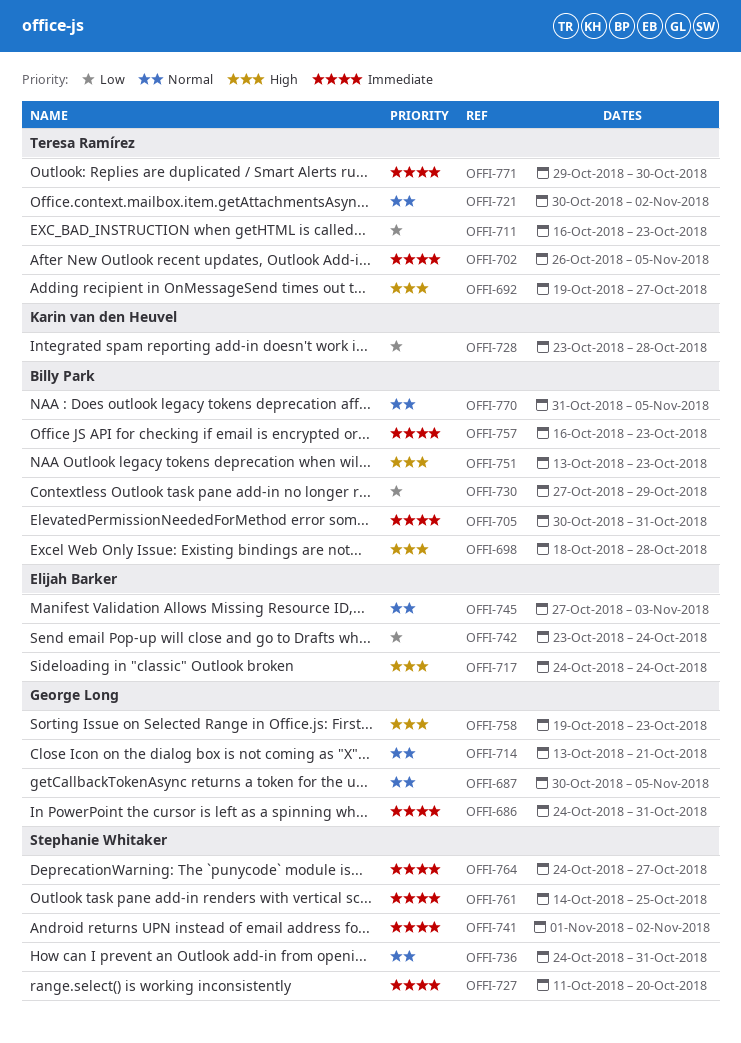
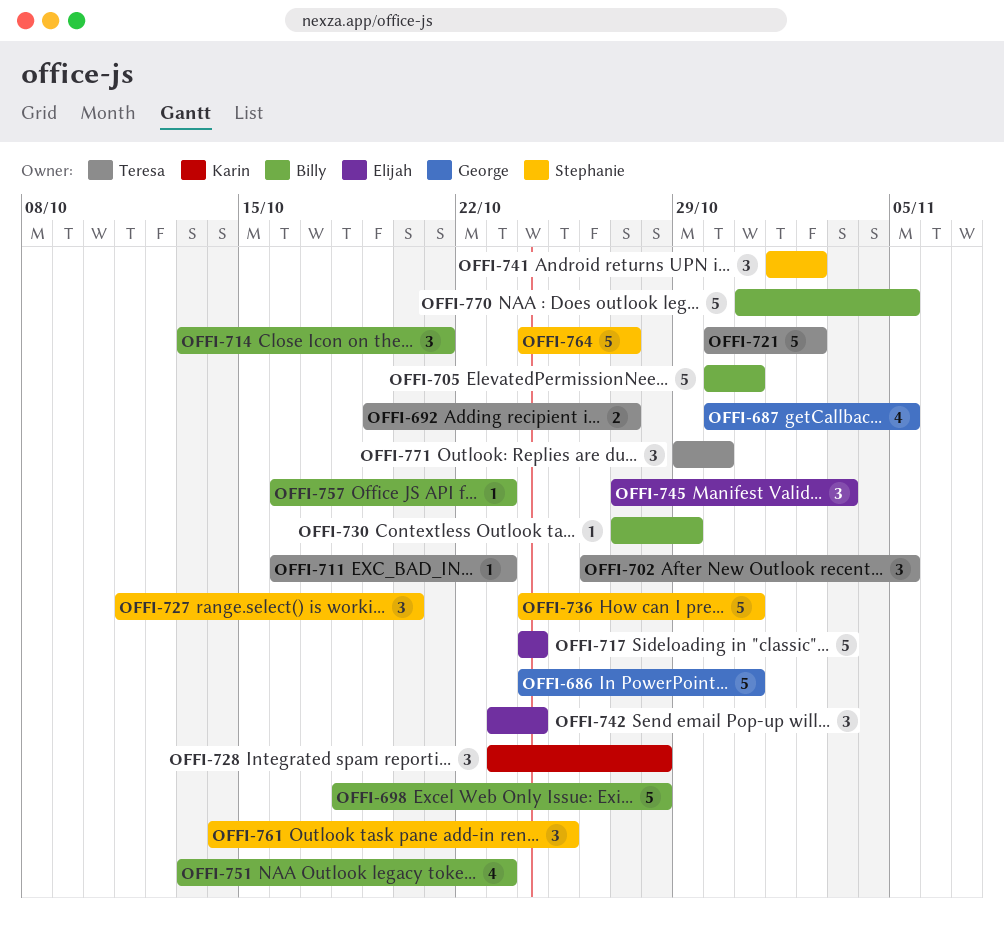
OFFI-714, owner: George Long -> Billy Park
OFFI-758: present -> none

